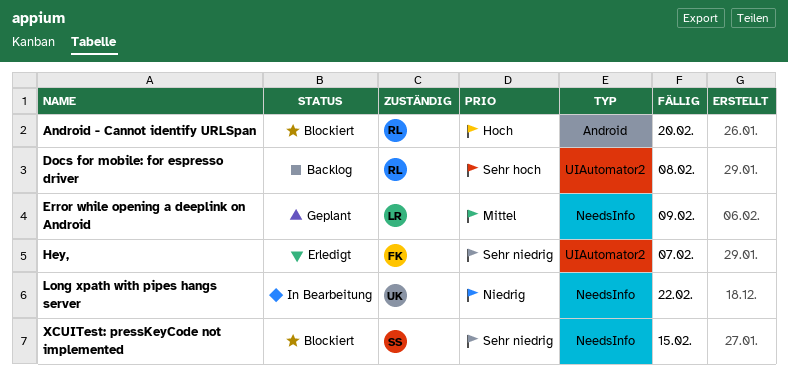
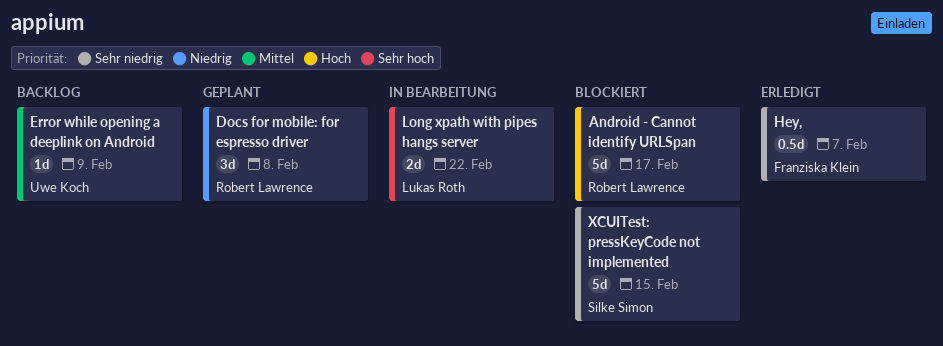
Android - Cannot identify URLSpan, due: Feb 20 -> Feb 17
Docs for mobile: for espresso driver, status: Backlog -> Geplant
Docs for mobile: for espresso driver, priority: Sehr hoch -> Niedrig
Error while opening a deeplink on Android, status: Geplant -> Backlog
Error while opening a deeplink on Android, owner: Lukas Roth -> Uwe Koch
Long xpath with pipes hangs server, owner: Uwe Koch -> Lukas Roth
Long xpath with pipes hangs server, priority: Niedrig -> Sehr hoch

